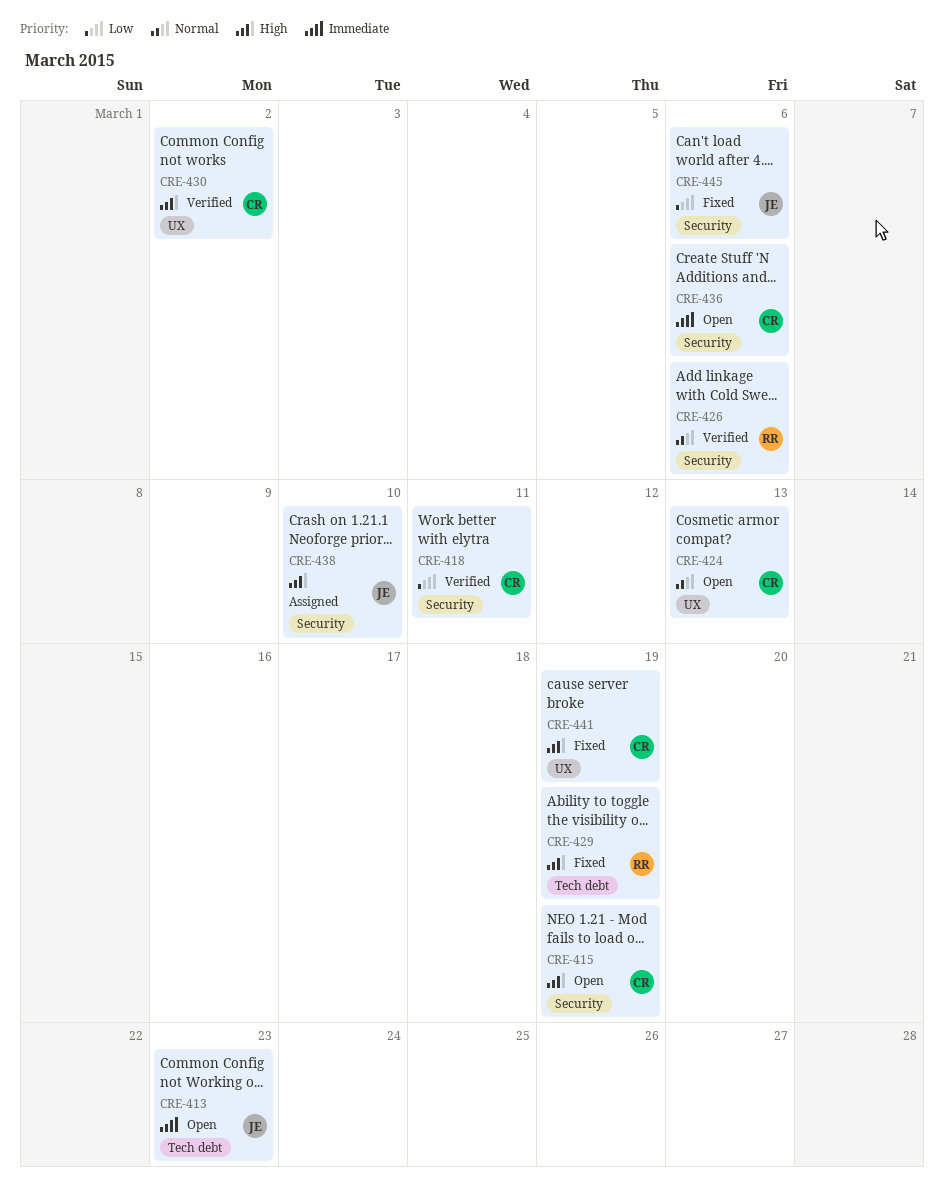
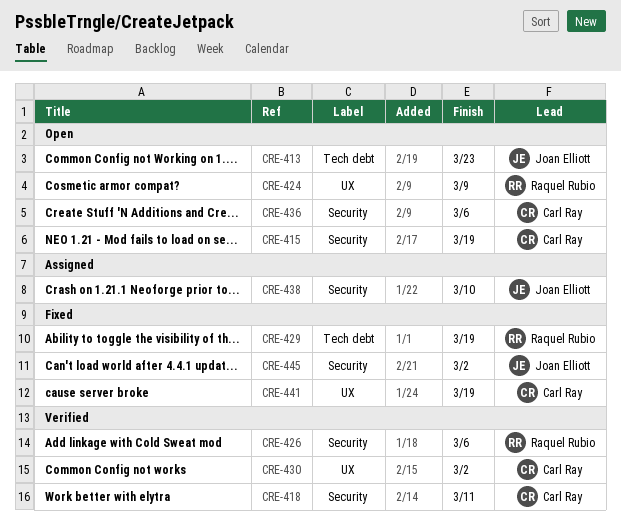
CRE-424, owner: Carl Ray -> Raquel Rubio
CRE-424, due: Mar 13 -> Mar 9
CRE-445, due: Mar 6 -> Mar 2

